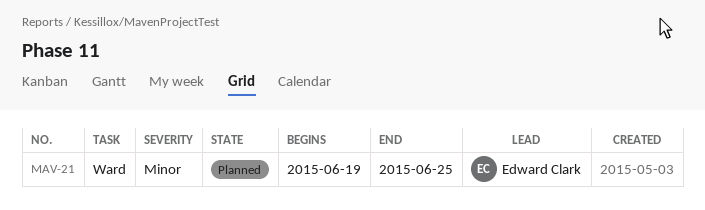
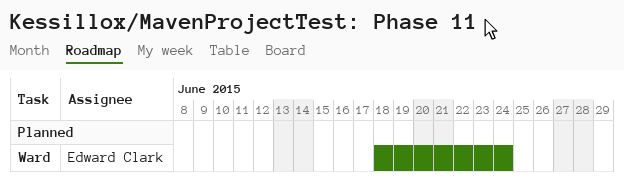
Ward, start: Jun 19 -> Jun 18
Ward, due: Jun 25 -> Jun 24

